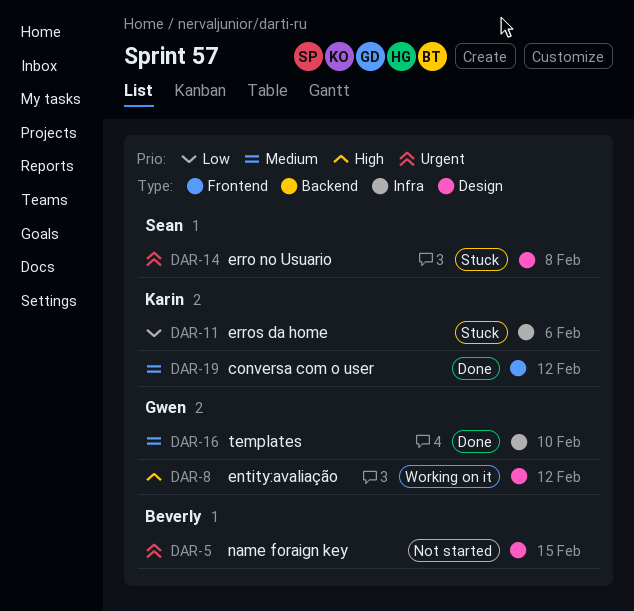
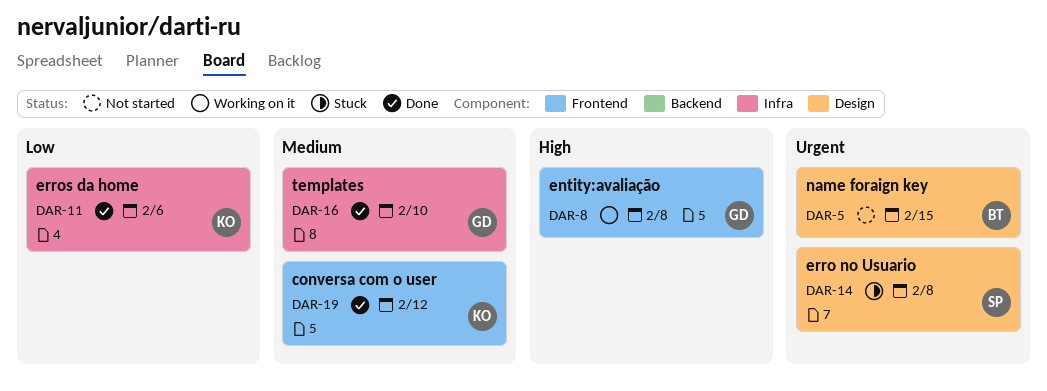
DAR-8, label: Design -> Frontend
DAR-8, due: Feb 12 -> Feb 8
DAR-11, status: Stuck -> Done

